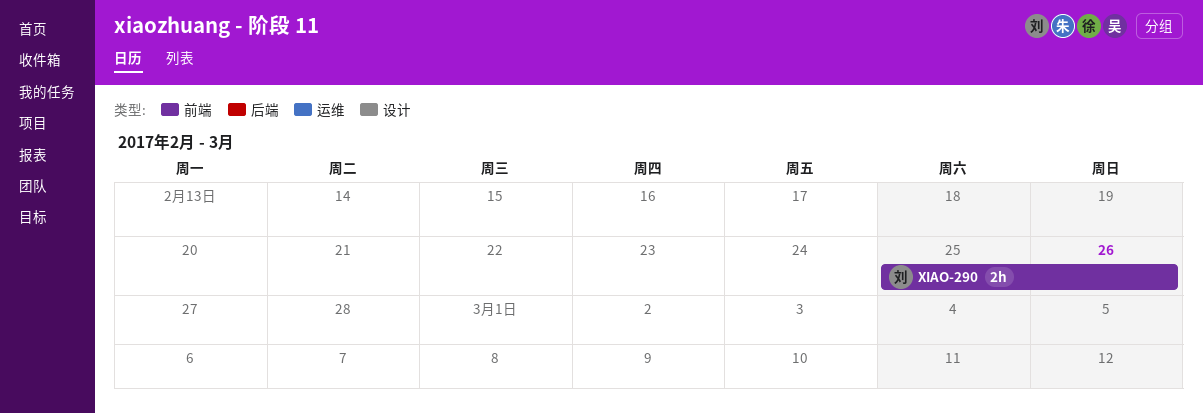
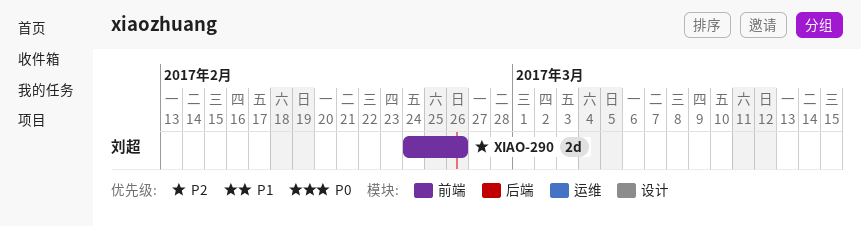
XIAO-290, estimate: 2h -> 2d
XIAO-290, start: Feb 25 -> Feb 24

